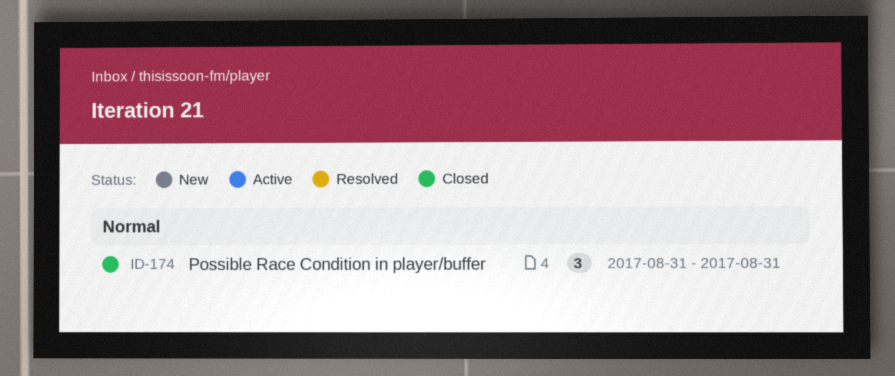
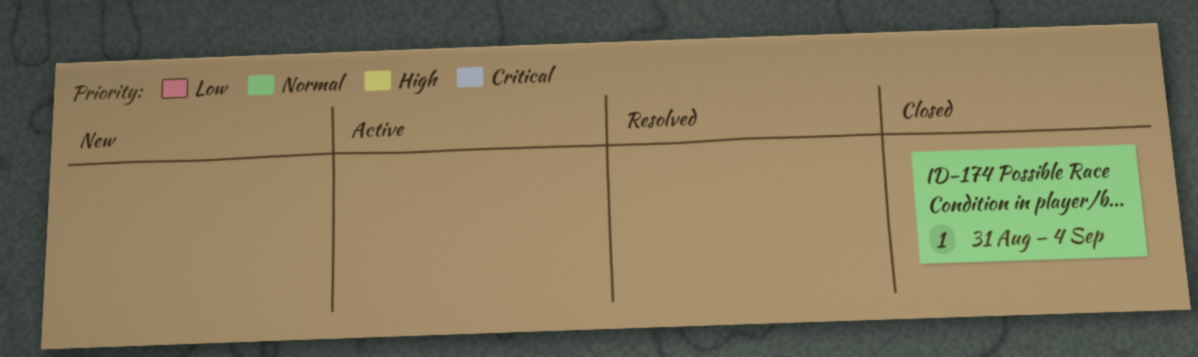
ID-174, estimate: 3 -> 1
ID-174, due: Aug 31 -> Sep 4

